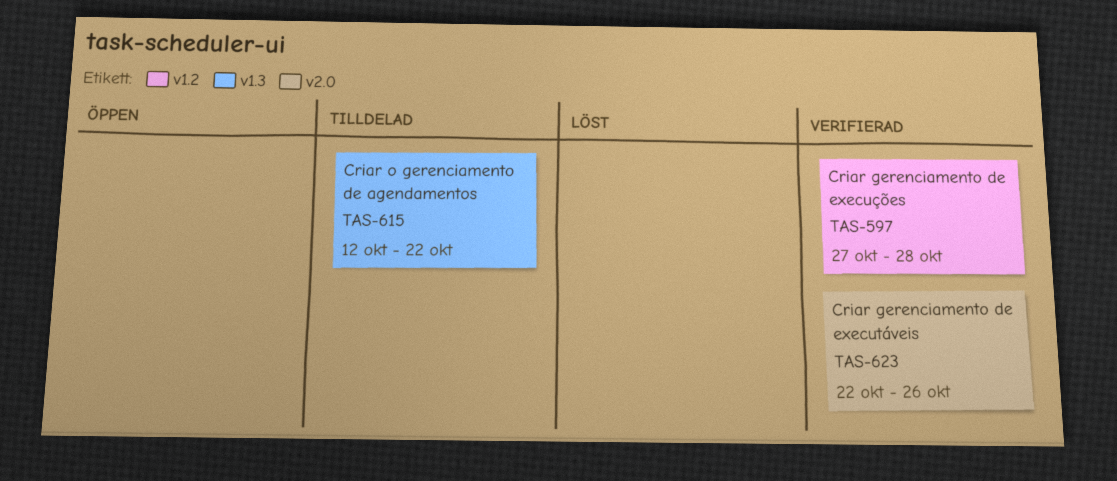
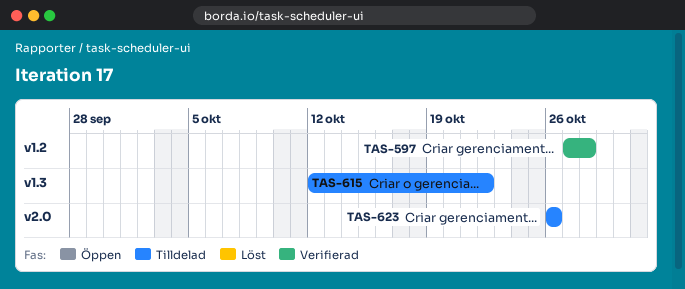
TAS-623, status: Verifierad -> Tilldelad
TAS-623, start: Oct 22 -> Oct 26

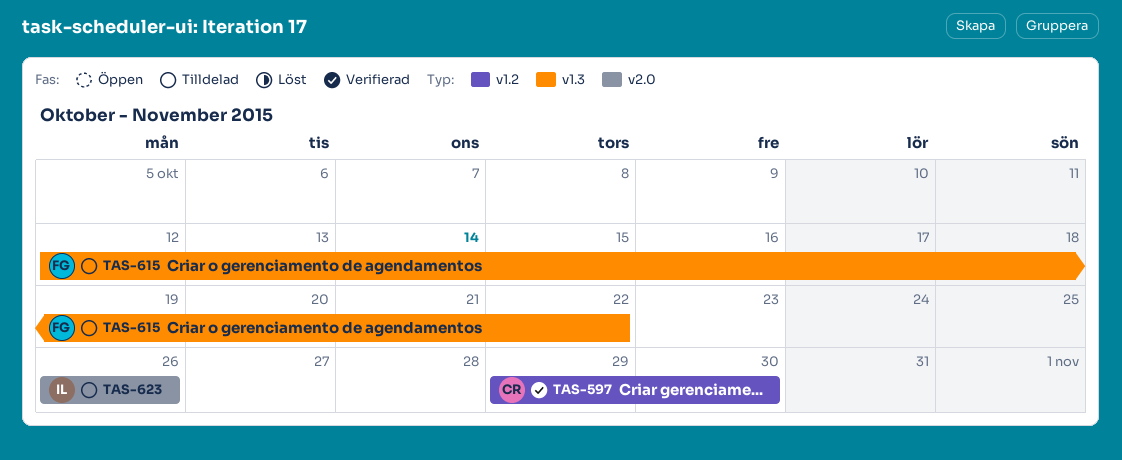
TAS-597, start: Oct 27 -> Oct 29
TAS-597, due: Oct 28 -> Oct 30

